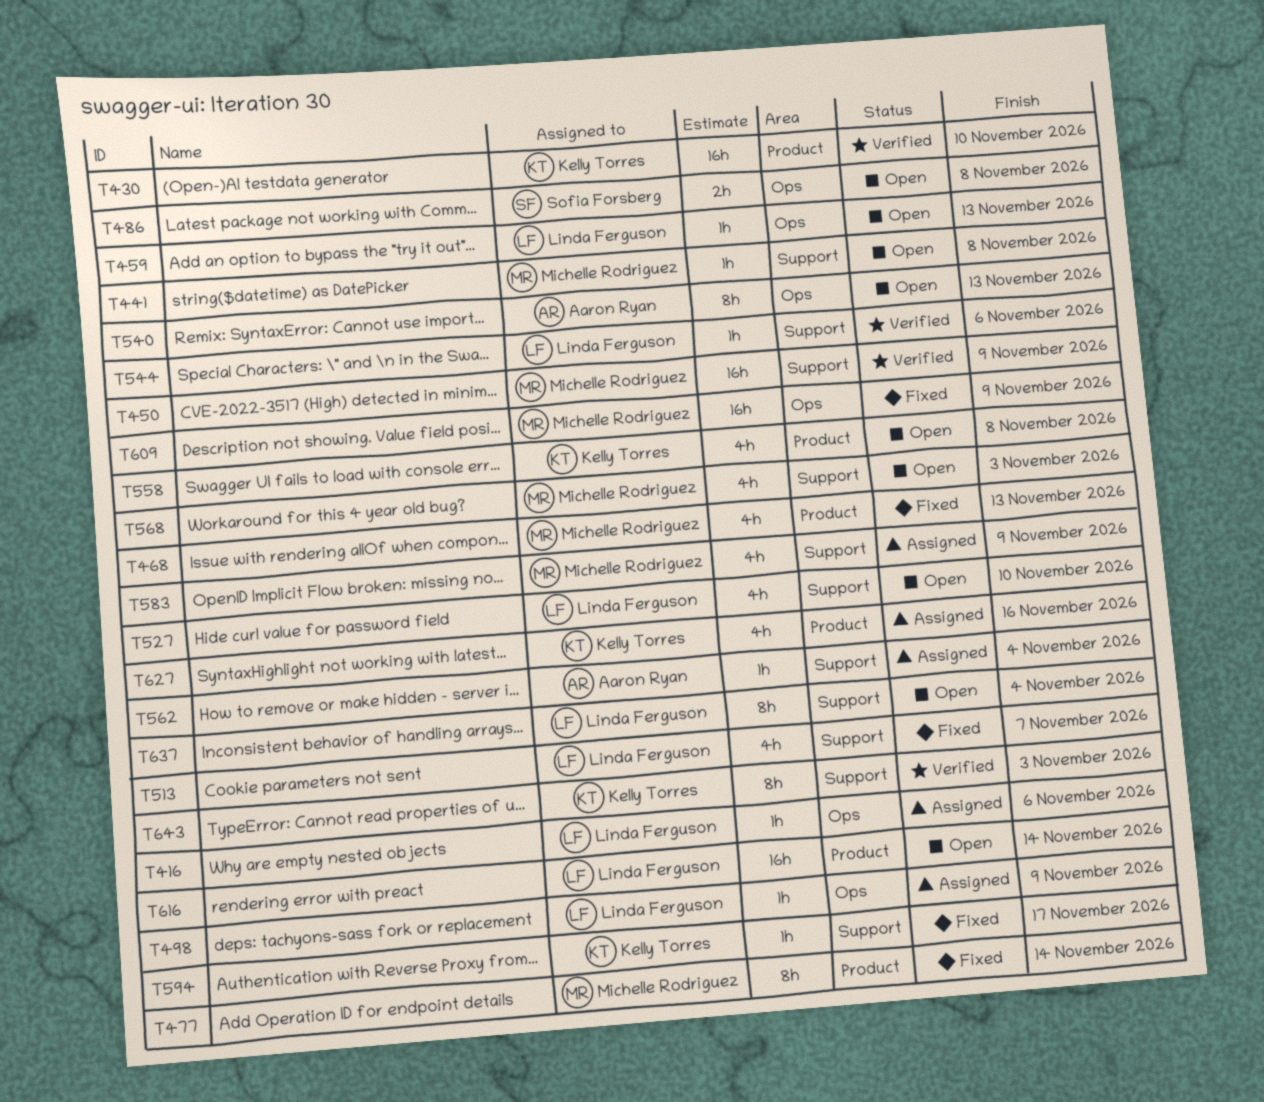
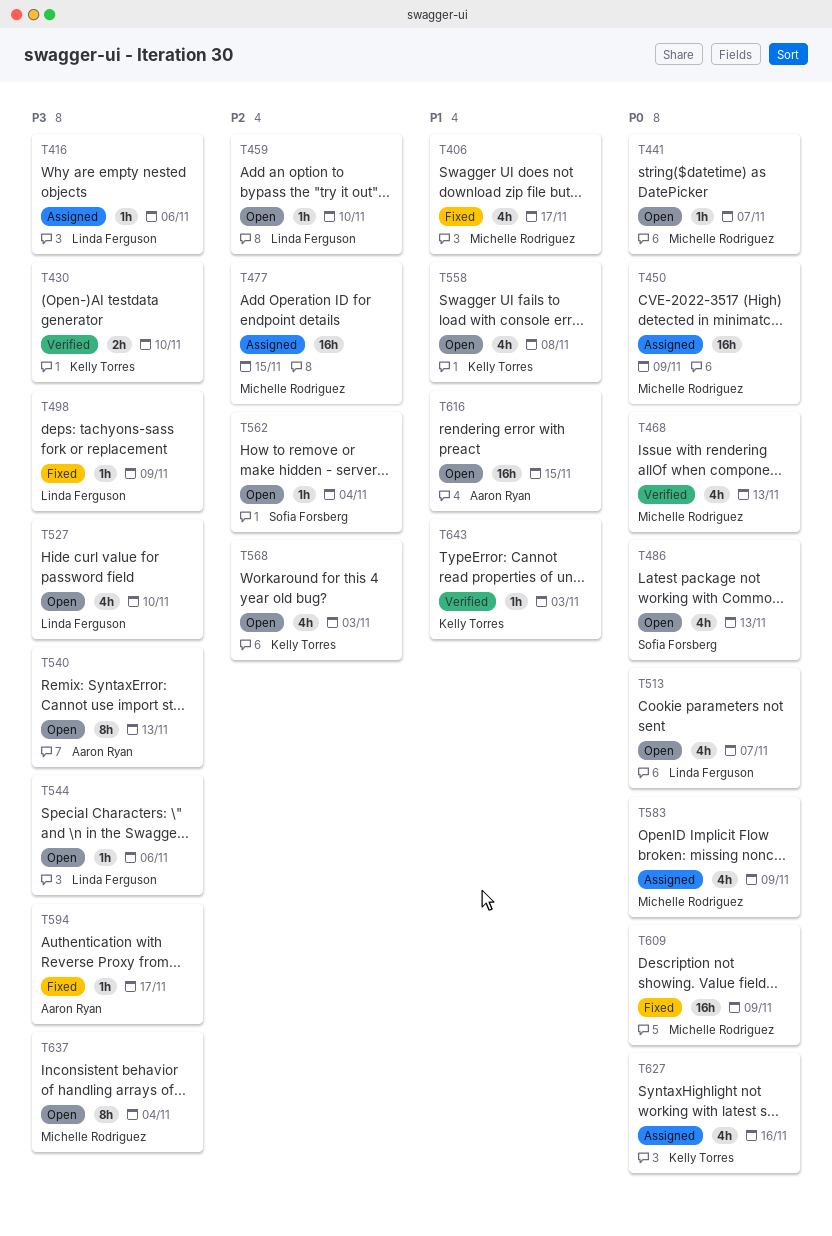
T406: none -> present
T430, estimate: 16h -> 2h
T441, due: Nov 8 -> Nov 7
T450, status: Verified -> Assigned
T459, due: Nov 13 -> Nov 10
T468, status: Fixed -> Verified
T477, status: Fixed -> Assigned
T477, estimate: 8h -> 16h
T477, due: Nov 14 -> Nov 15
T486, estimate: 2h -> 4h
T486, due: Nov 8 -> Nov 13
T498, status: Assigned -> Fixed
T513, status: Fixed -> Open
T544, status: Verified -> Open
T562, status: Assigned -> Open
T562, owner: Aaron Ryan -> Sofia Forsberg
T568, owner: Michelle Rodriguez -> Kelly Torres
T594, owner: Kelly Torres -> Aaron Ryan
T616, owner: Linda Ferguson -> Aaron Ryan
T616, due: Nov 14 -> Nov 15
T637, owner: Linda Ferguson -> Michelle Rodriguez
T643, estimate: 8h -> 1h

